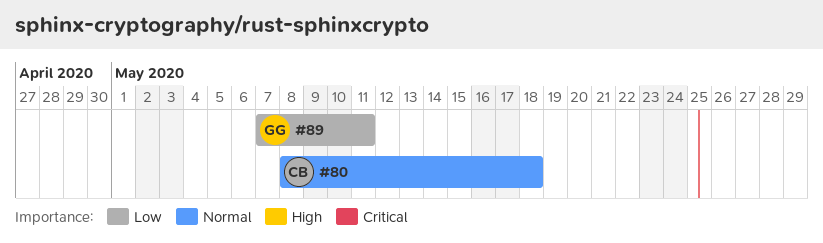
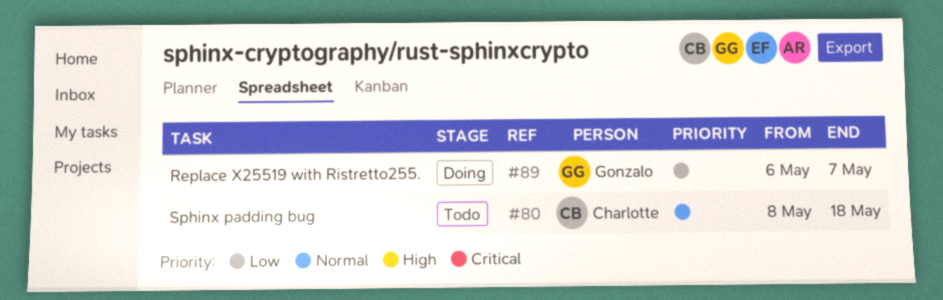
#89, start: May 7 -> May 6
#89, due: May 11 -> May 7

